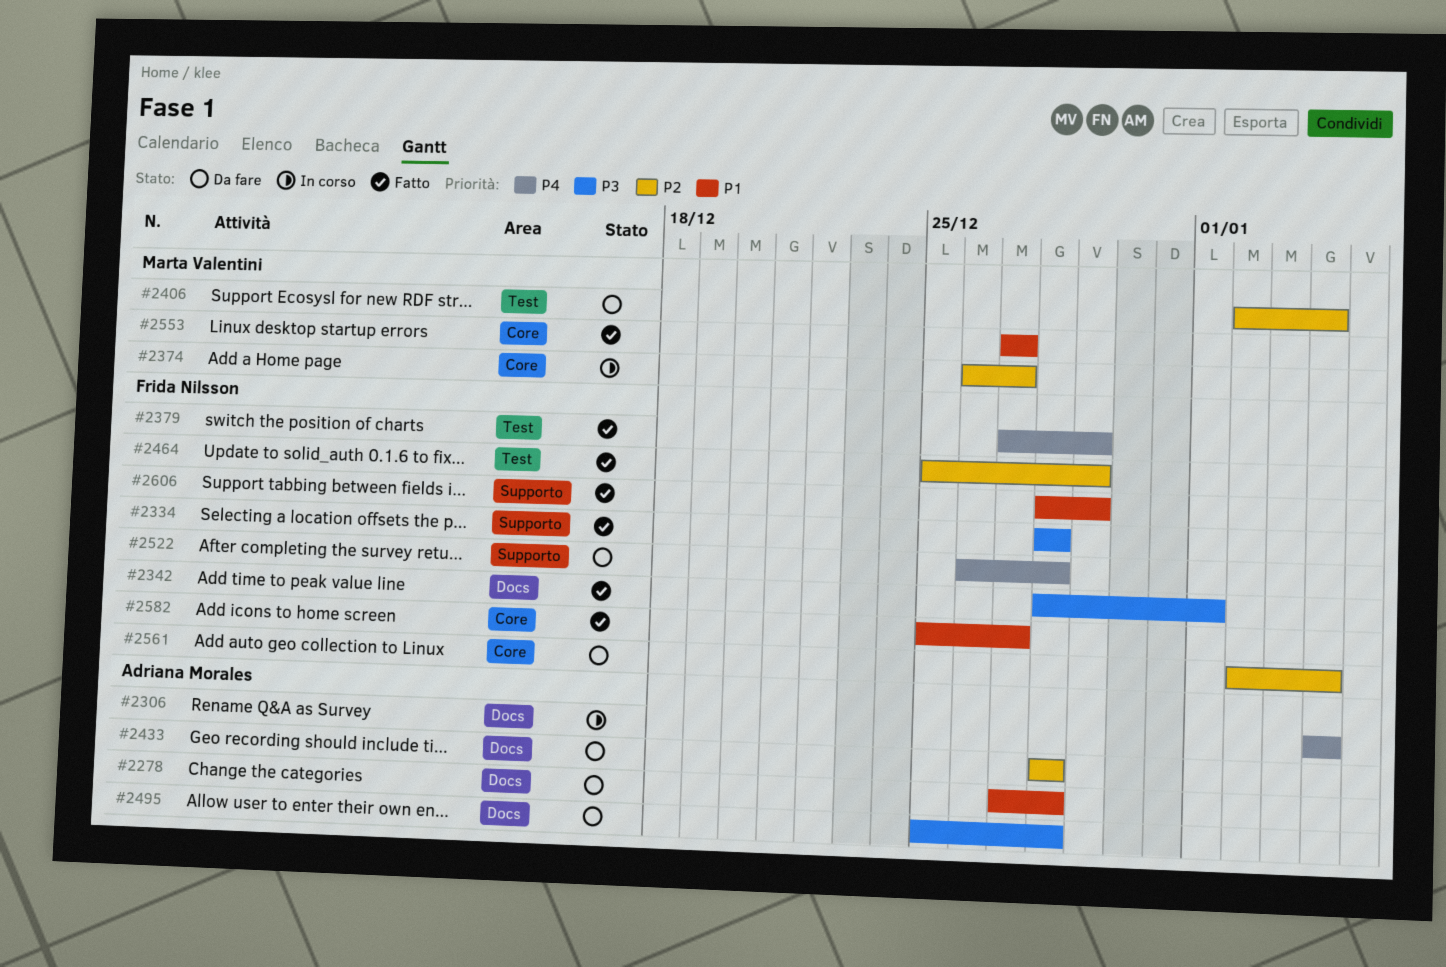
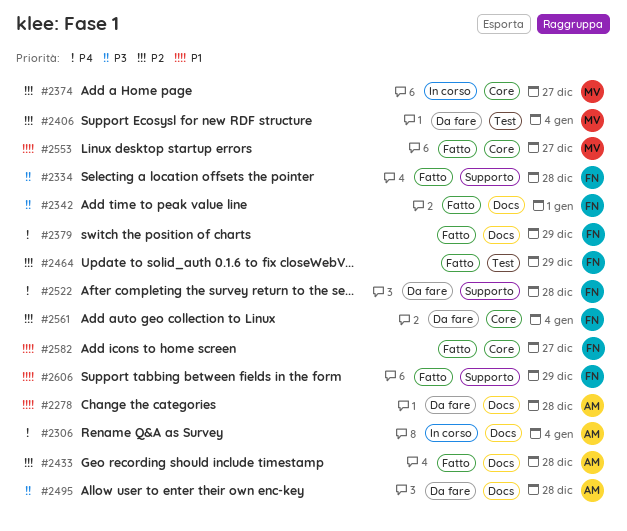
#2379, label: Test -> Docs
#2433, status: Da fare -> Fatto

